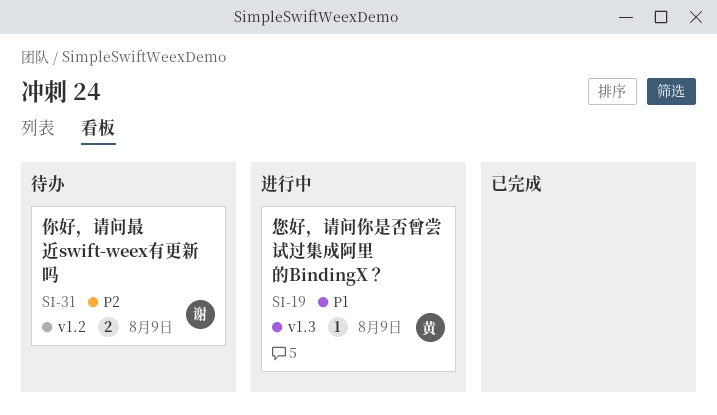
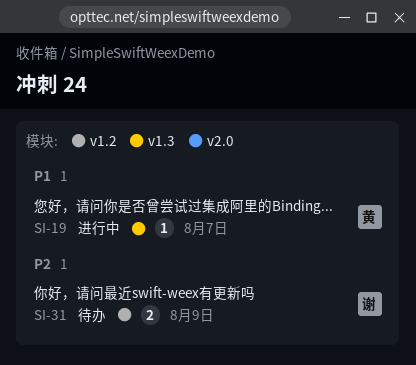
SI-19, due: Aug 9 -> Aug 7

